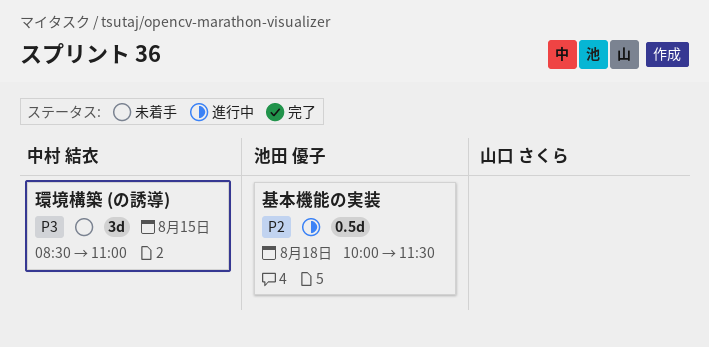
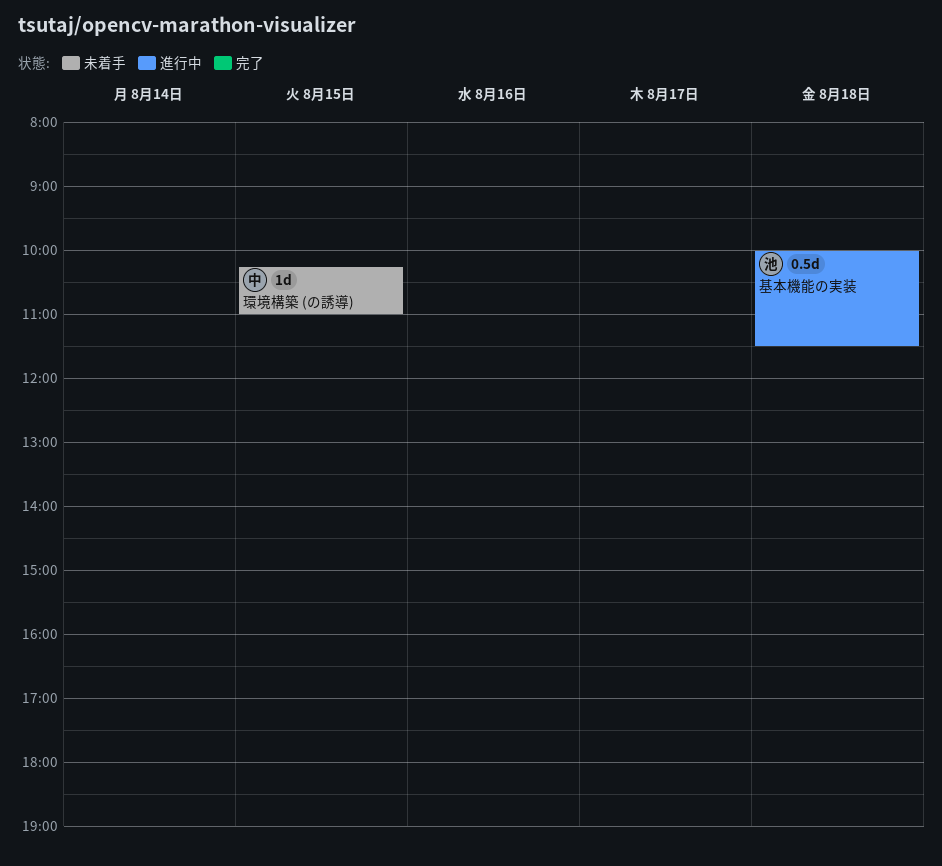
環境構築 (の誘導), estimate: 3d -> 1d
環境構築 (の誘導), begins: 08:30 -> 10:15

